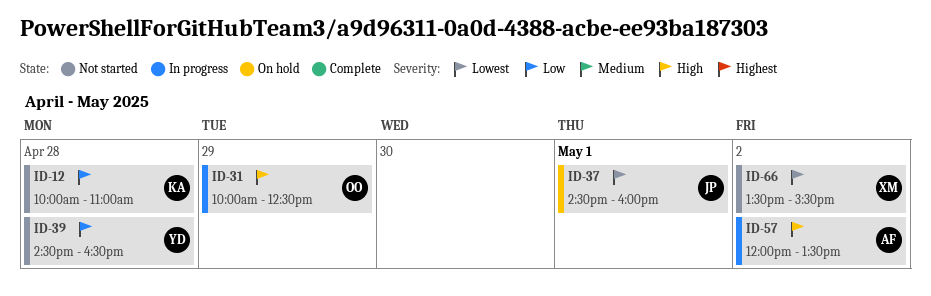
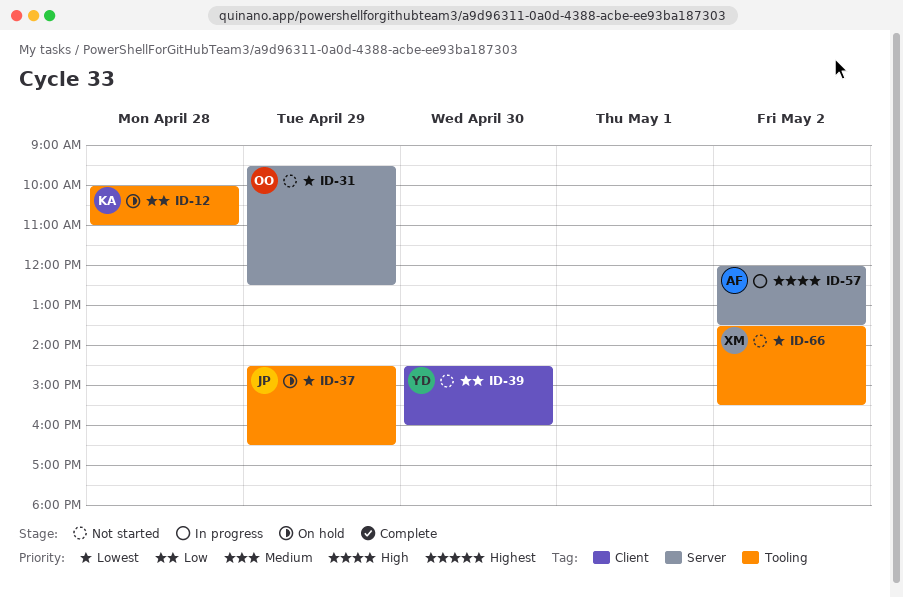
ID-12, status: Not started -> On hold
ID-31, status: In progress -> Not started
ID-31, priority: High -> Lowest
ID-31, begins: 10:00 -> 09:30
ID-37, day: May 1 -> Apr 29
ID-37, ends: 16:00 -> 16:30
ID-39, day: Apr 28 -> Apr 30
ID-39, ends: 16:30 -> 16:00

